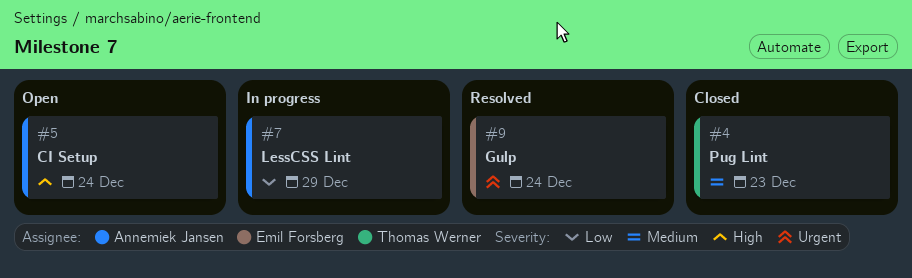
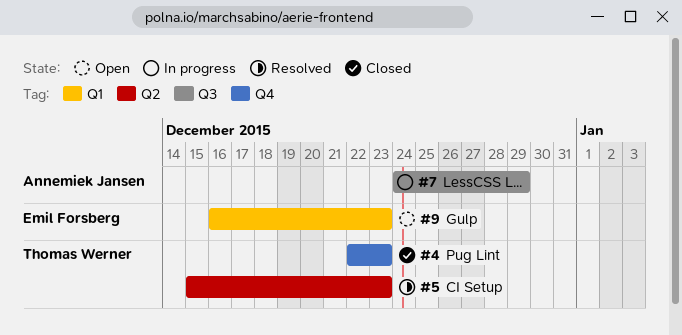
#5, status: Open -> Resolved
#5, owner: Annemiek Jansen -> Thomas Werner
#5, due: Dec 24 -> Dec 23
#9, status: Resolved -> Open
#9, due: Dec 24 -> Dec 23

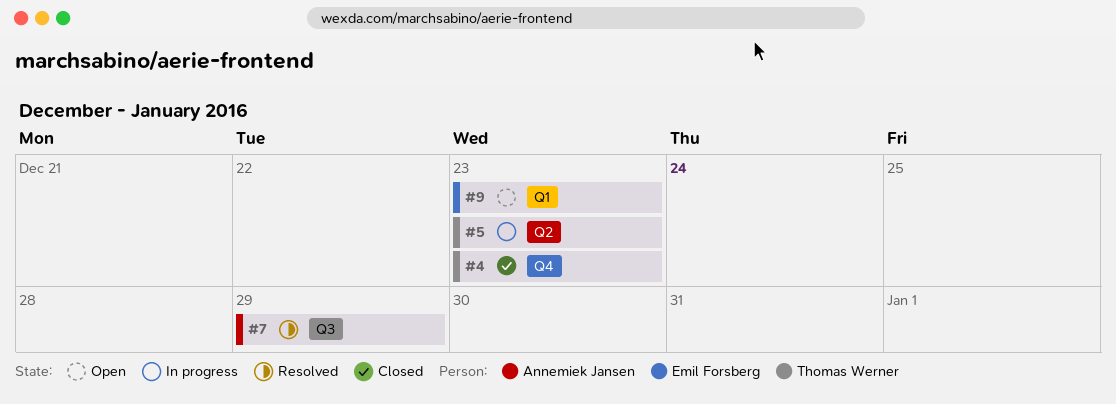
#5, status: Resolved -> In progress
#7, status: In progress -> Resolved

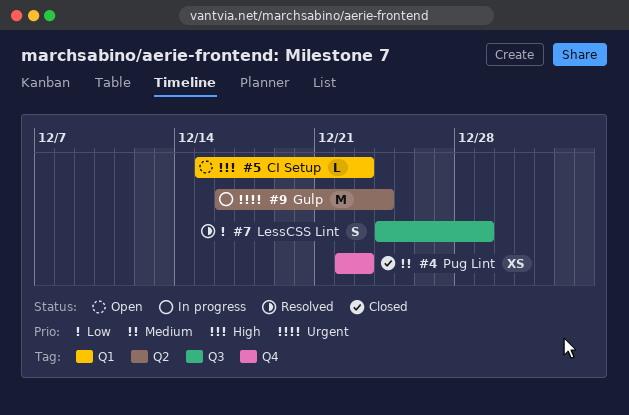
#5, status: In progress -> Open
#5, label: Q2 -> Q1
#9, status: Open -> In progress
#9, label: Q1 -> Q2
#9, due: Dec 23 -> Dec 24

